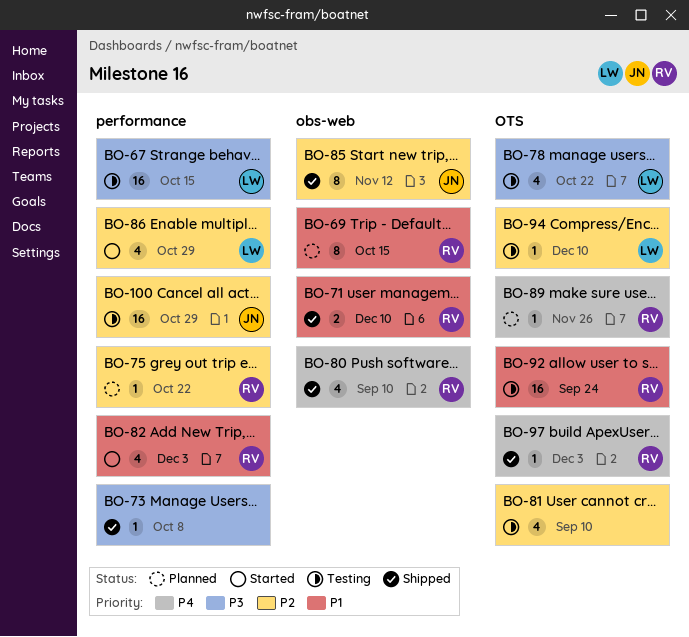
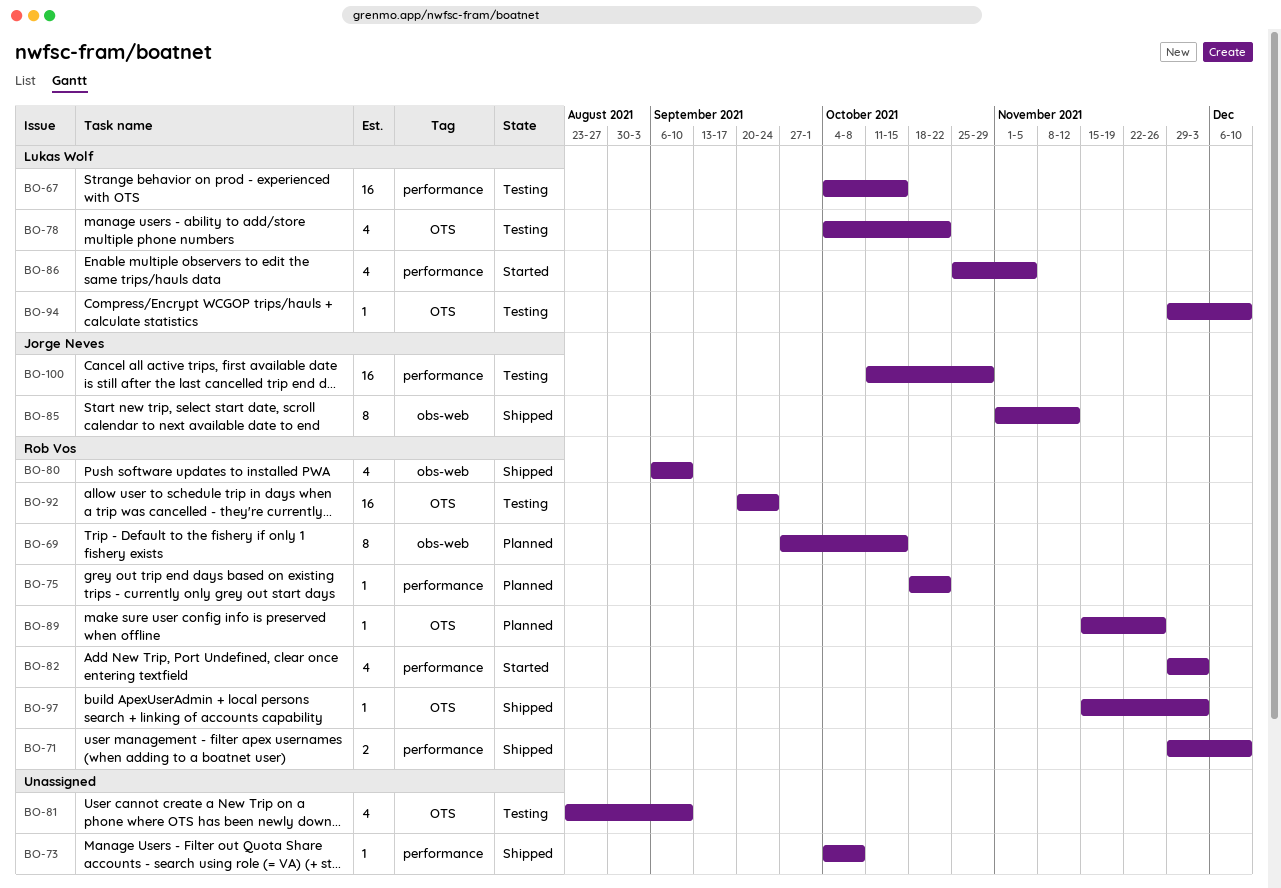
BO-71, label: obs-web -> performance
BO-86, due: Oct 29 -> Nov 5

